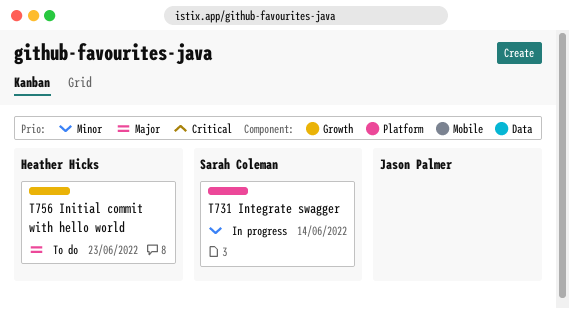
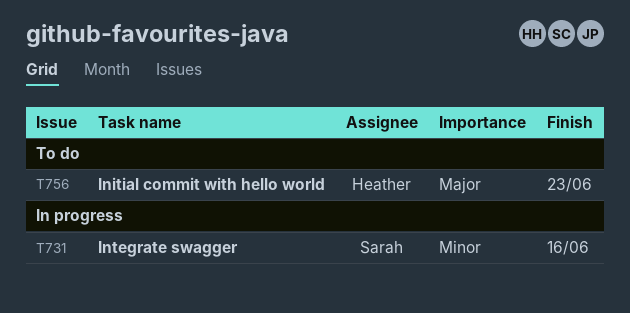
T731, due: Jun 14 -> Jun 16

